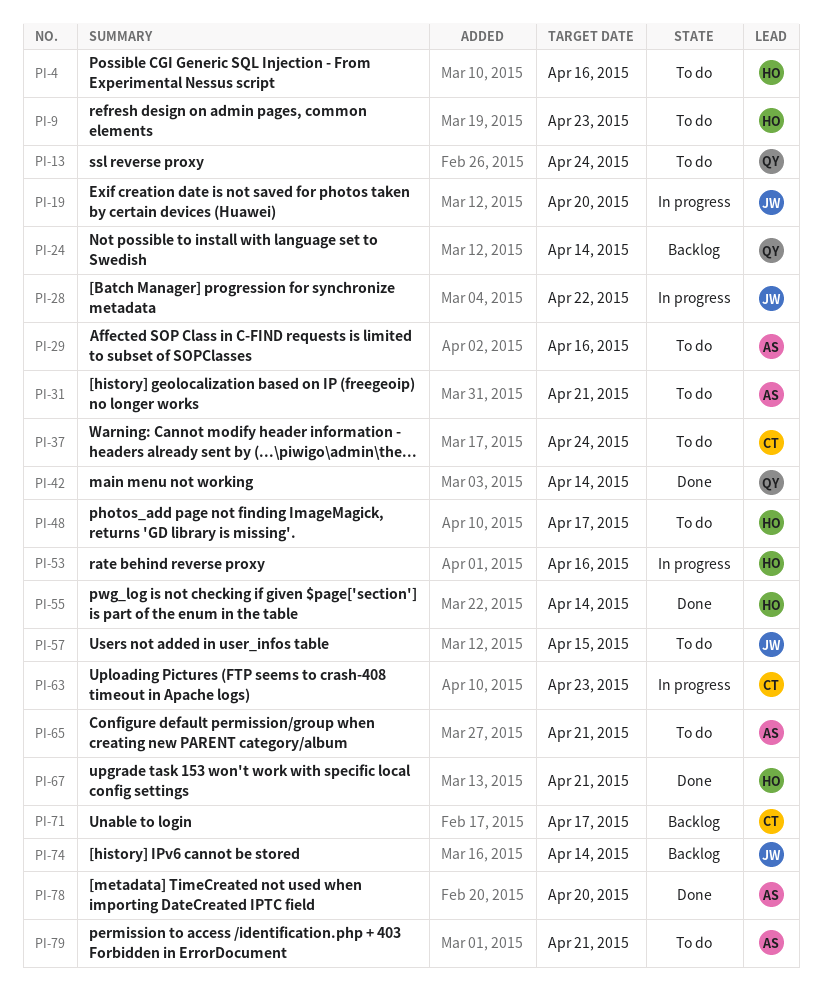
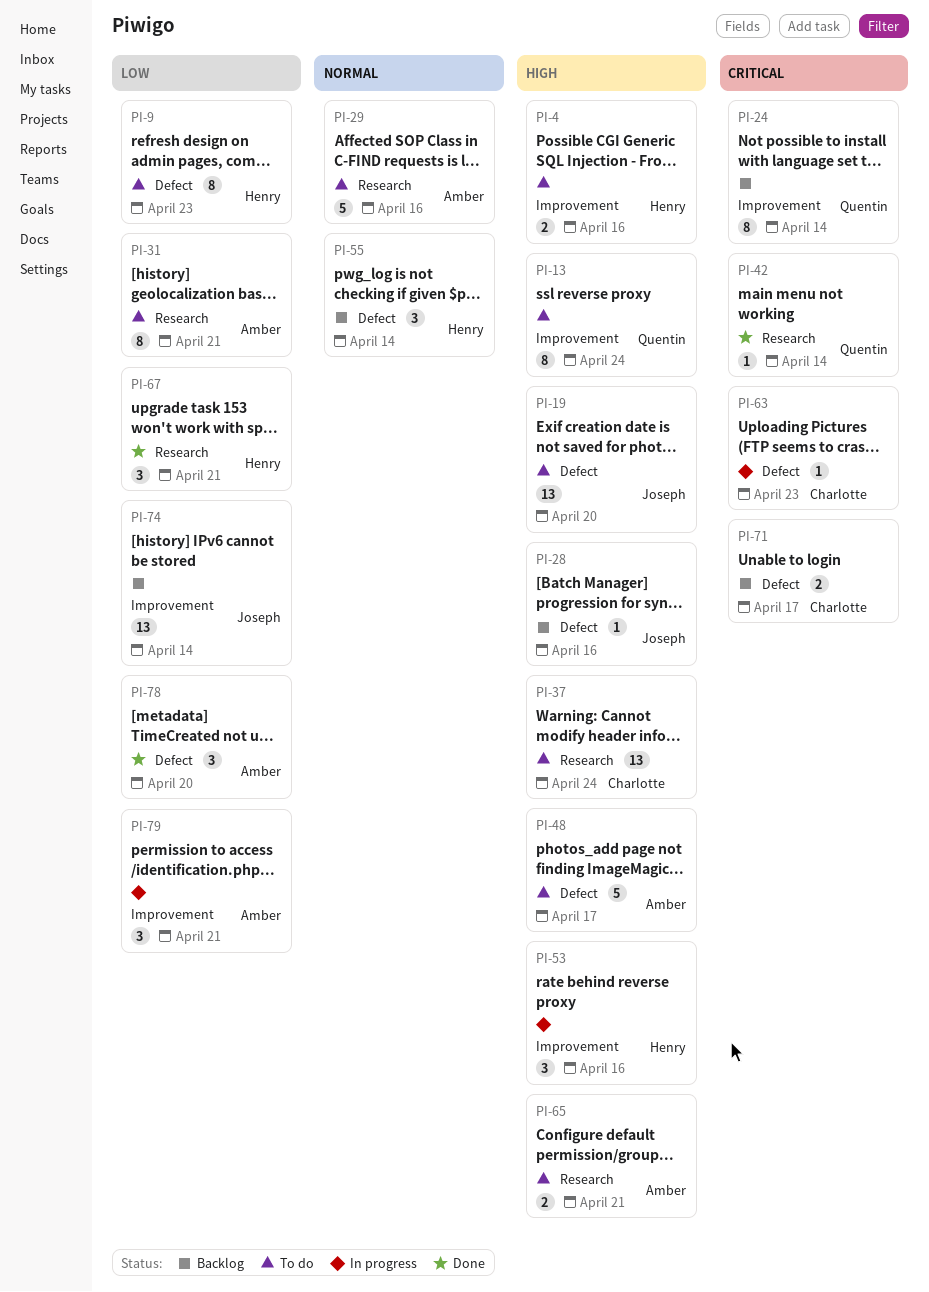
PI-19, status: In progress -> To do
PI-28, status: In progress -> Backlog
PI-28, due: Apr 22 -> Apr 16
PI-48, owner: Henry -> Amber
PI-55, status: Done -> Backlog
PI-57: present -> none
PI-79, status: To do -> In progress

